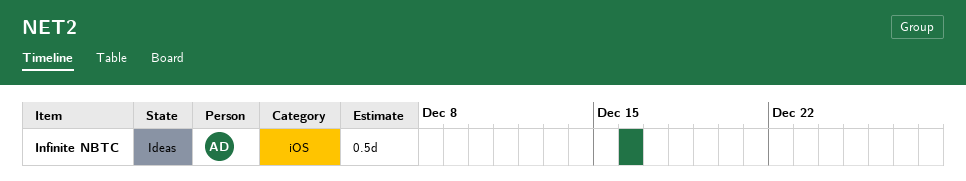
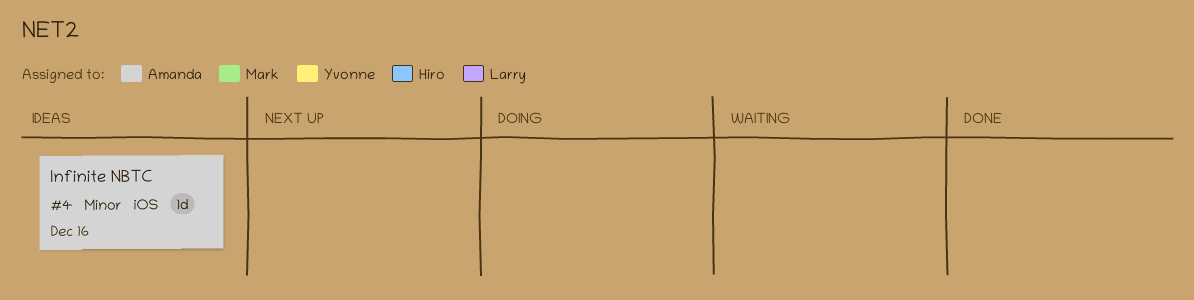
Infinite NBTC, estimate: 0.5d -> 1d

